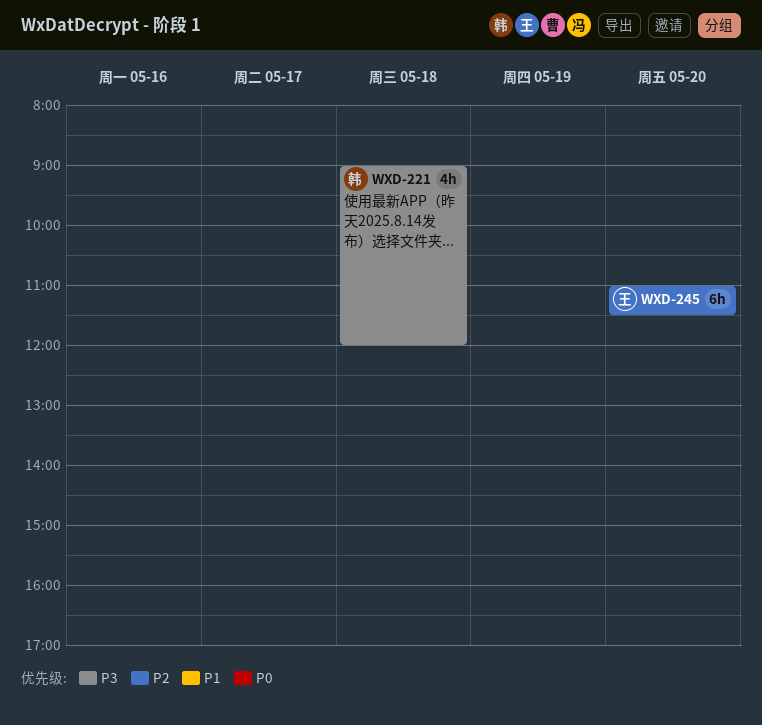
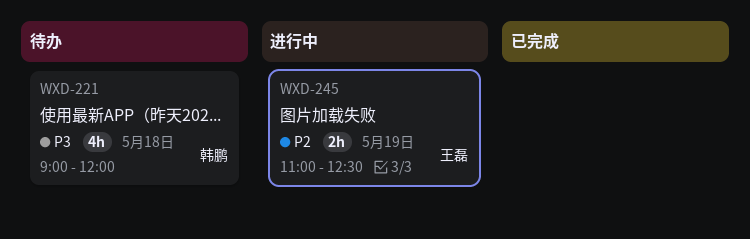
WXD-245, estimate: 6h -> 2h
WXD-245, day: May 20 -> May 19
WXD-245, ends: 11:30 -> 12:30

